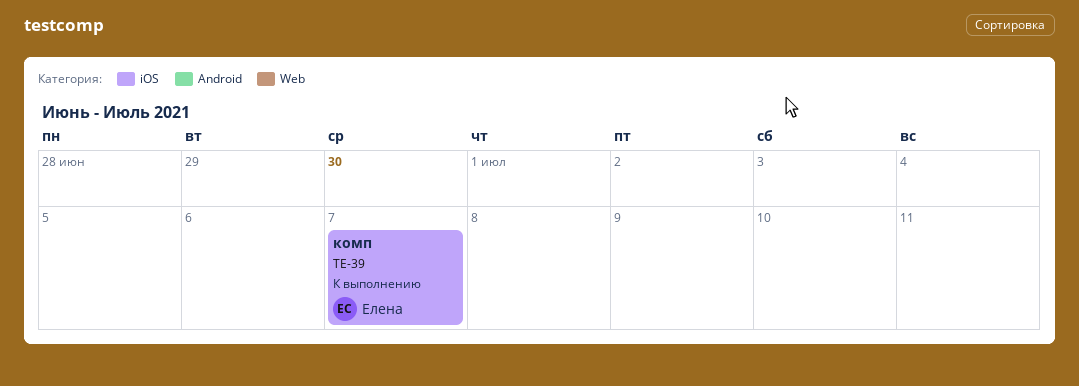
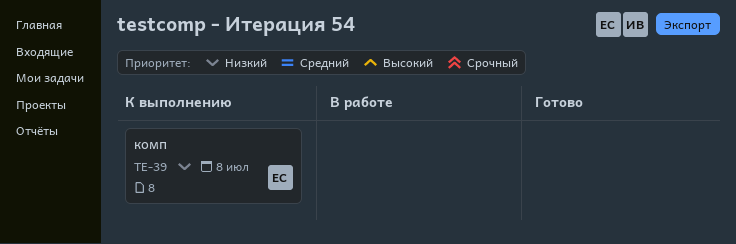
TE-39, due: Jul 7 -> Jul 8

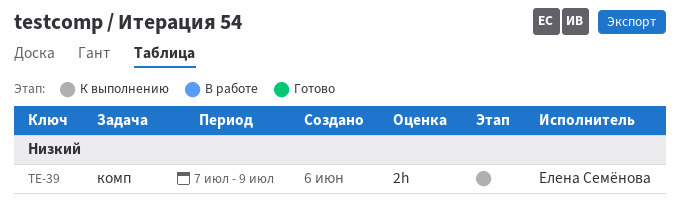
TE-39, due: Jul 8 -> Jul 9

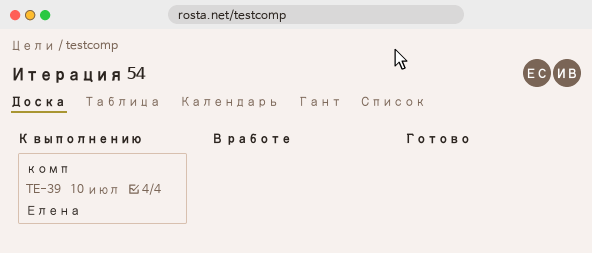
TE-39, due: Jul 9 -> Jul 10

